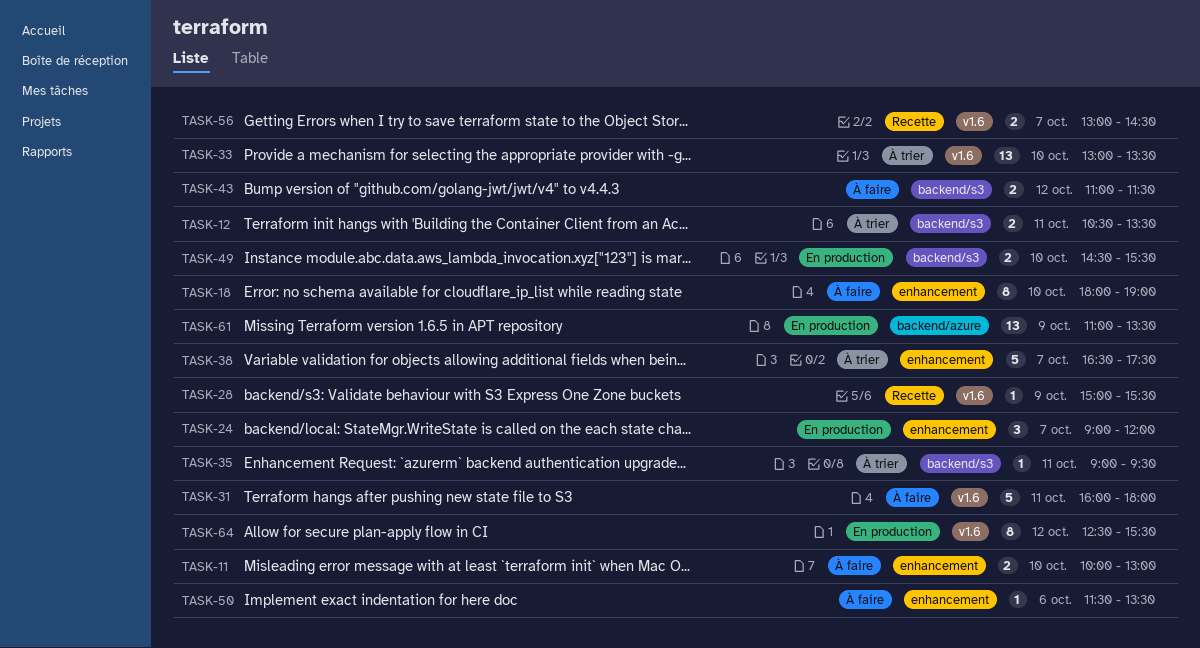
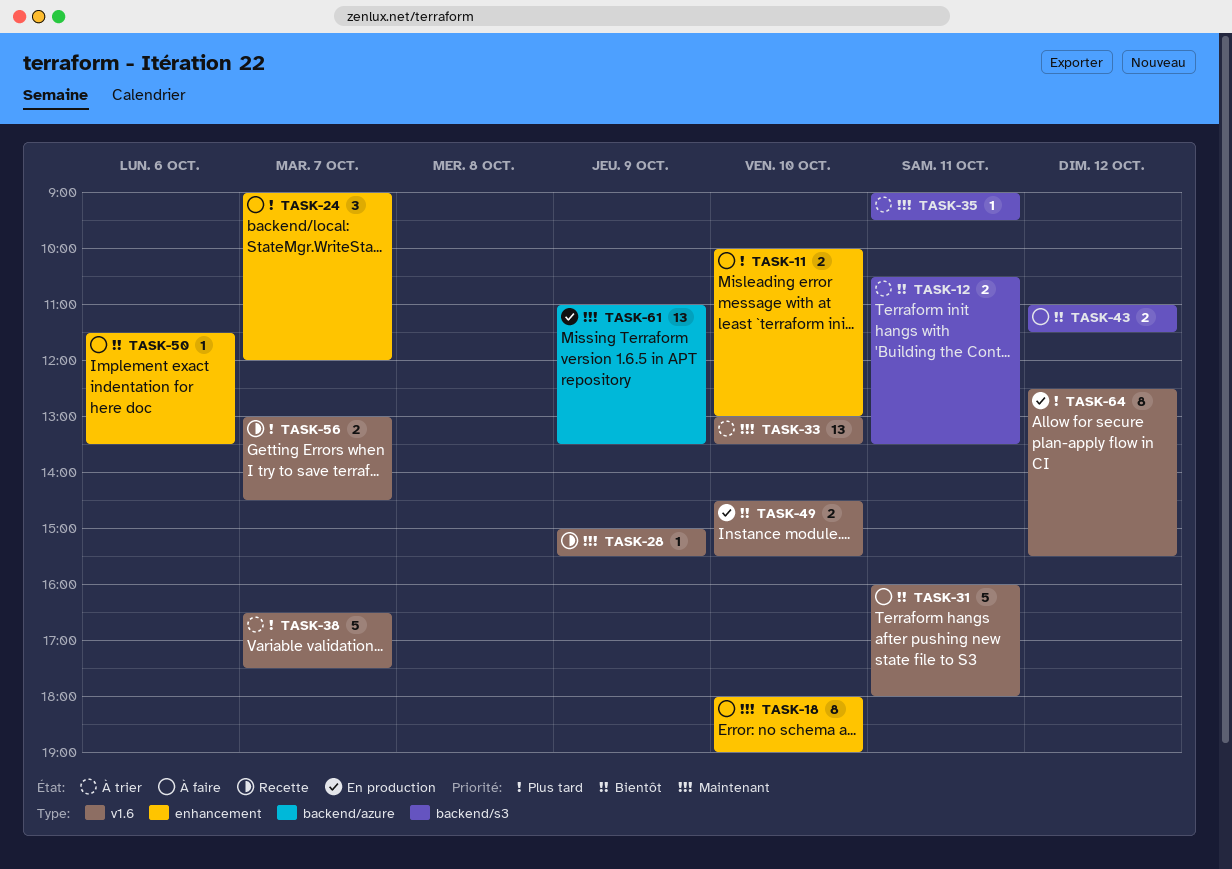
TASK-24, status: En production -> À faire
TASK-38, label: enhancement -> v1.6
TASK-49, label: backend/s3 -> v1.6

